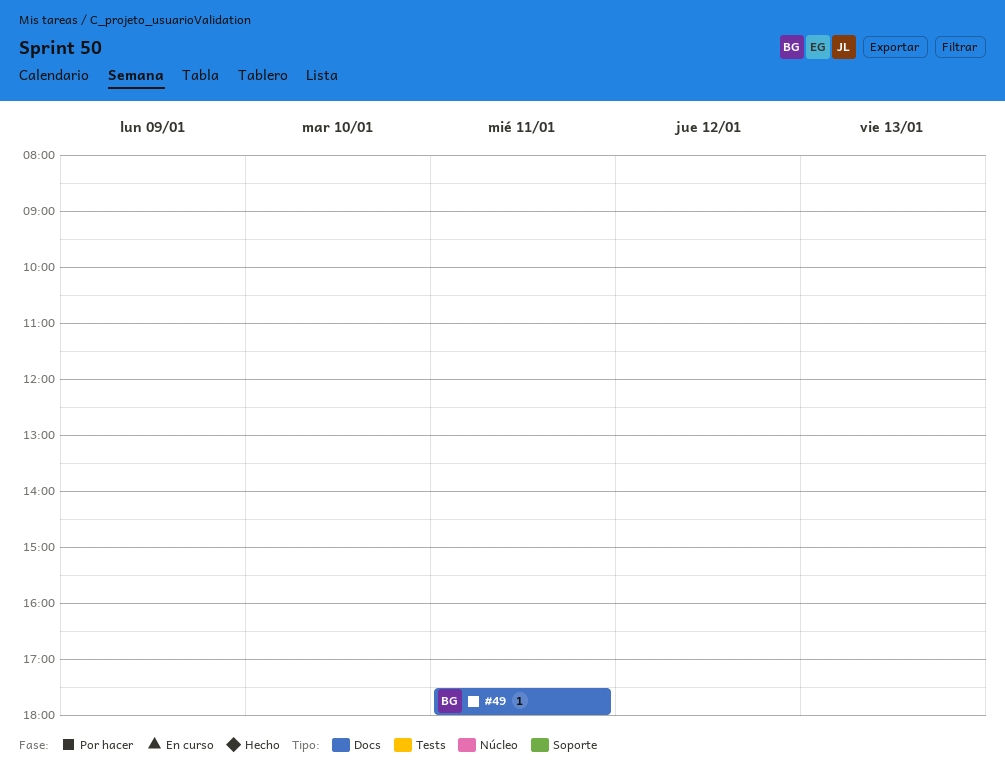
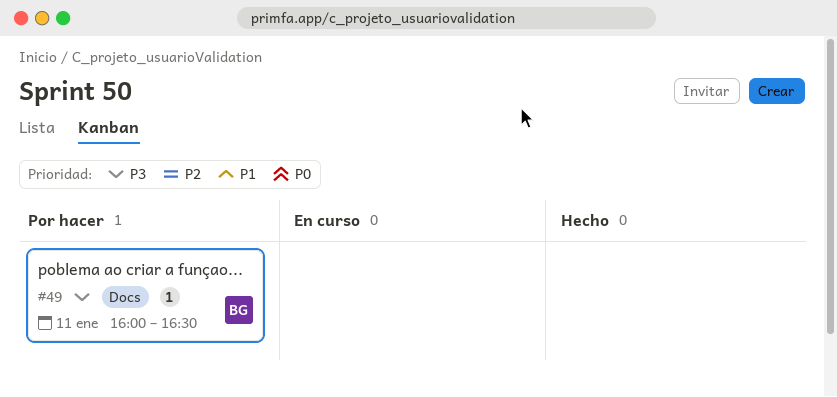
#49, begins: 17:30 -> 16:00
#49, ends: 18:00 -> 16:30

